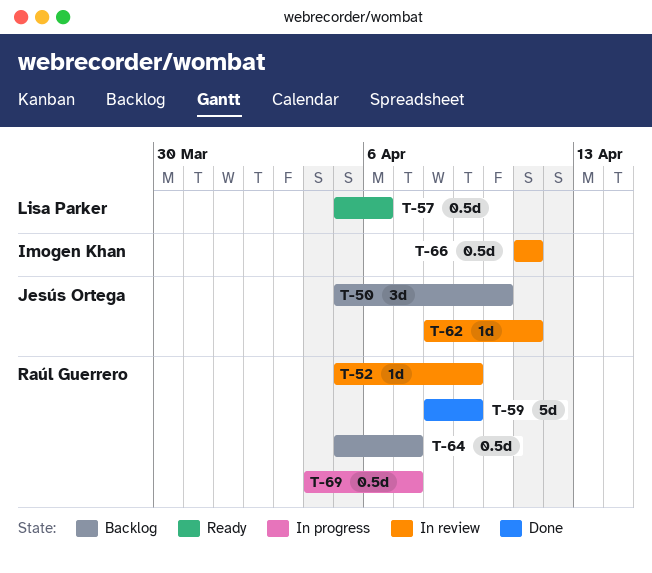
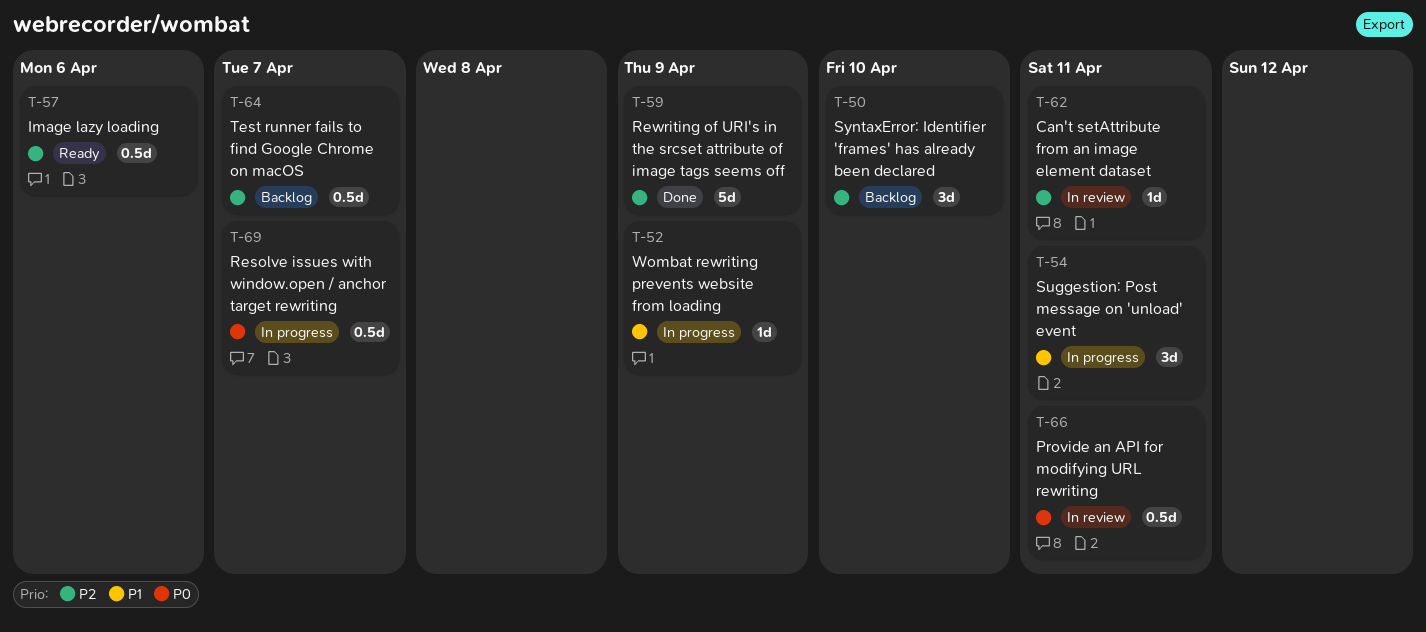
T-52, status: In review -> In progress
T-54: none -> present

